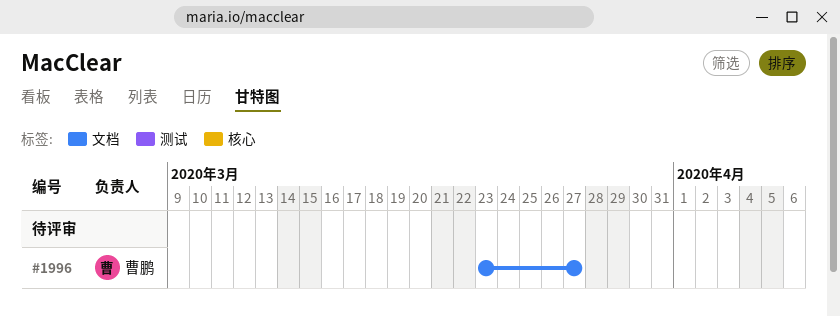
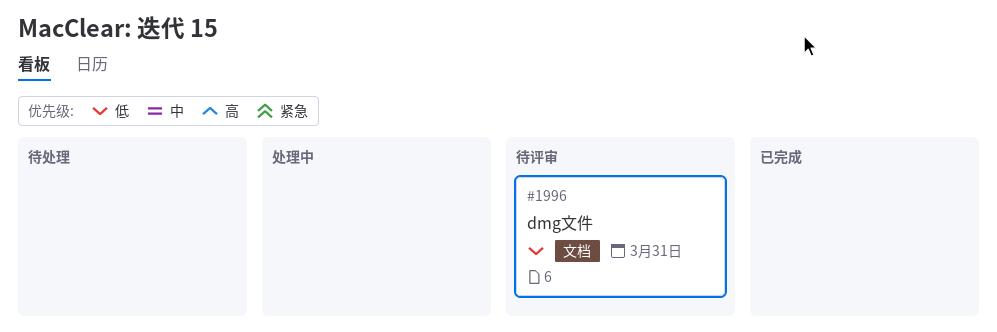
#1996, due: Mar 27 -> Mar 31

